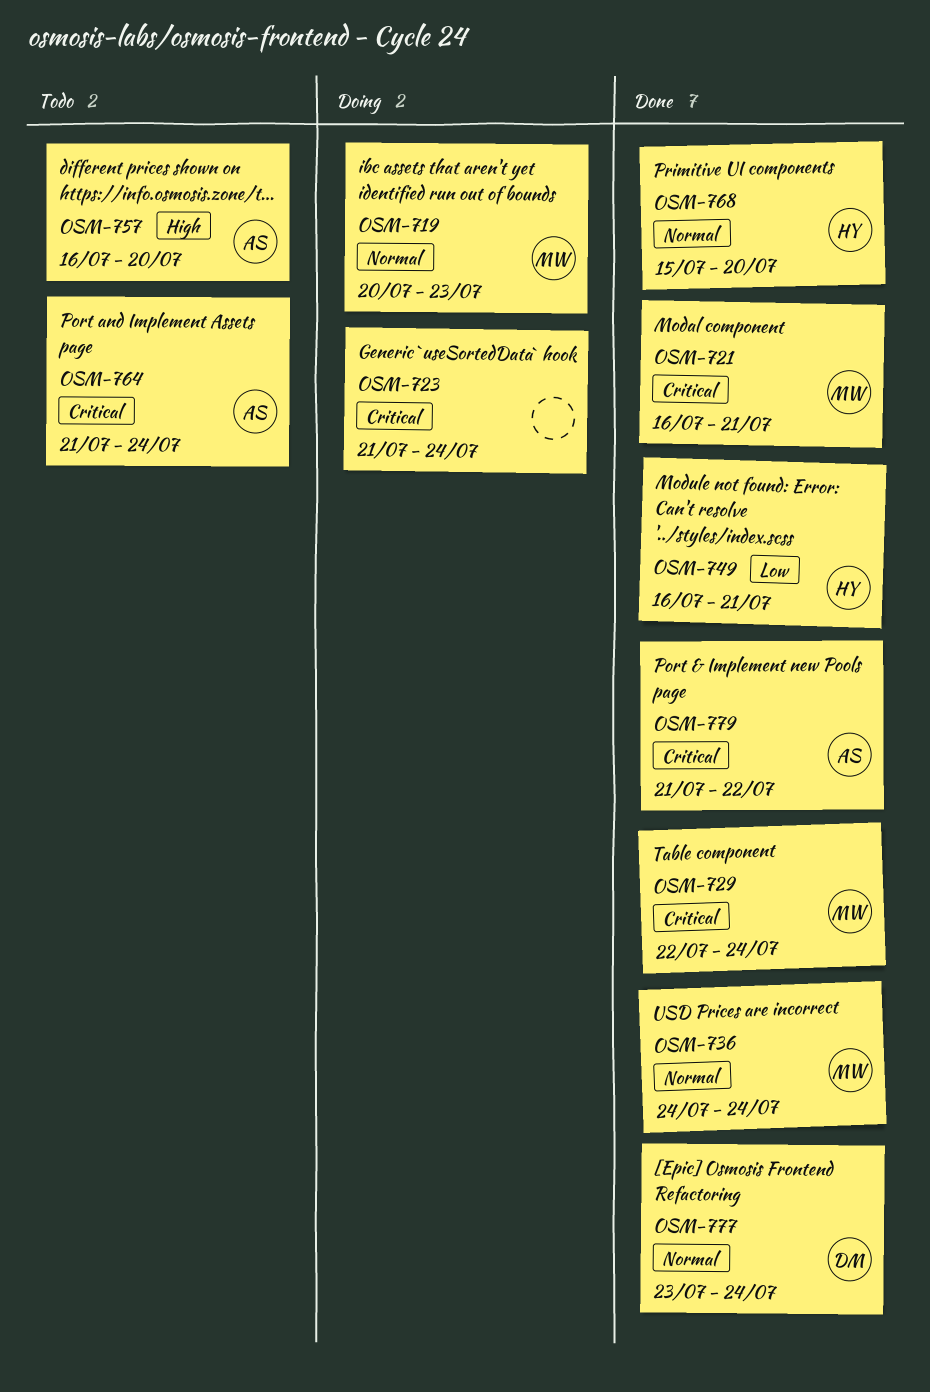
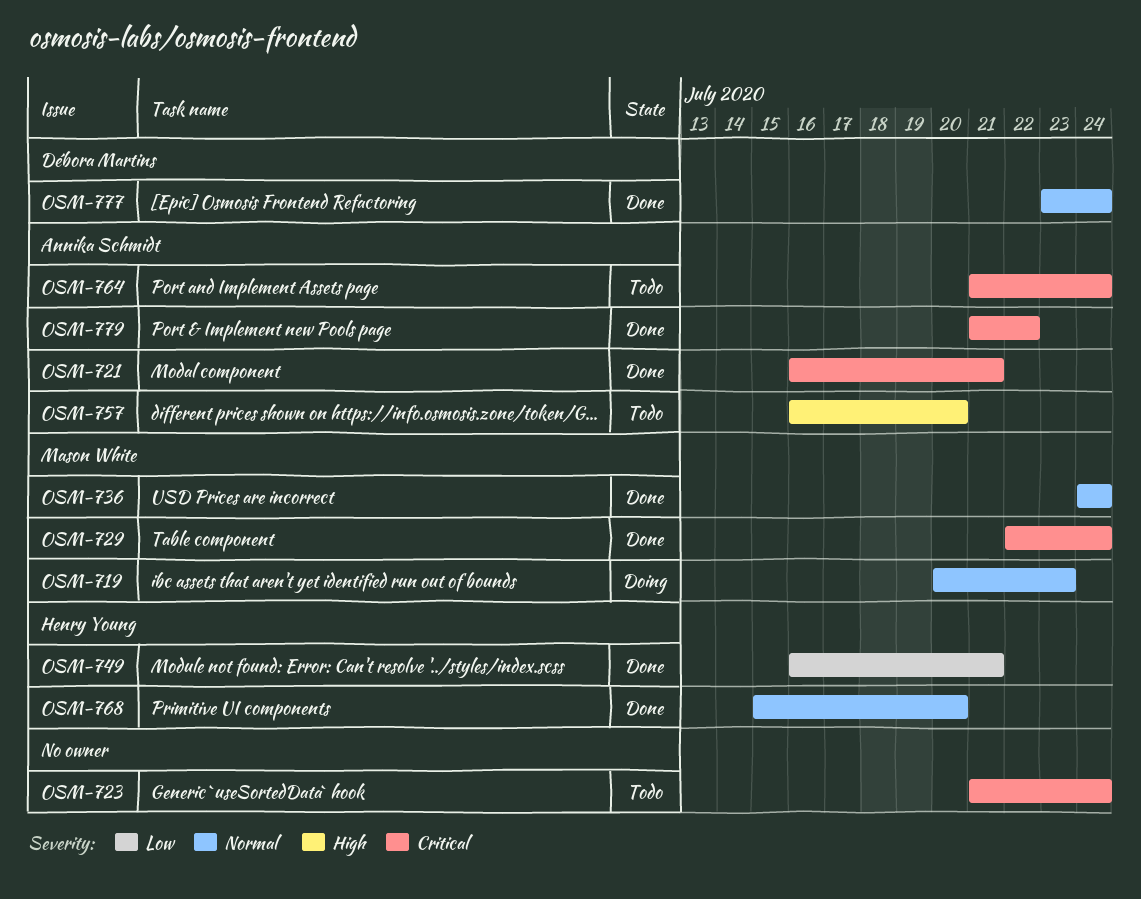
OSM-721, owner: Mason White -> Annika Schmidt
OSM-723, status: Doing -> Todo

